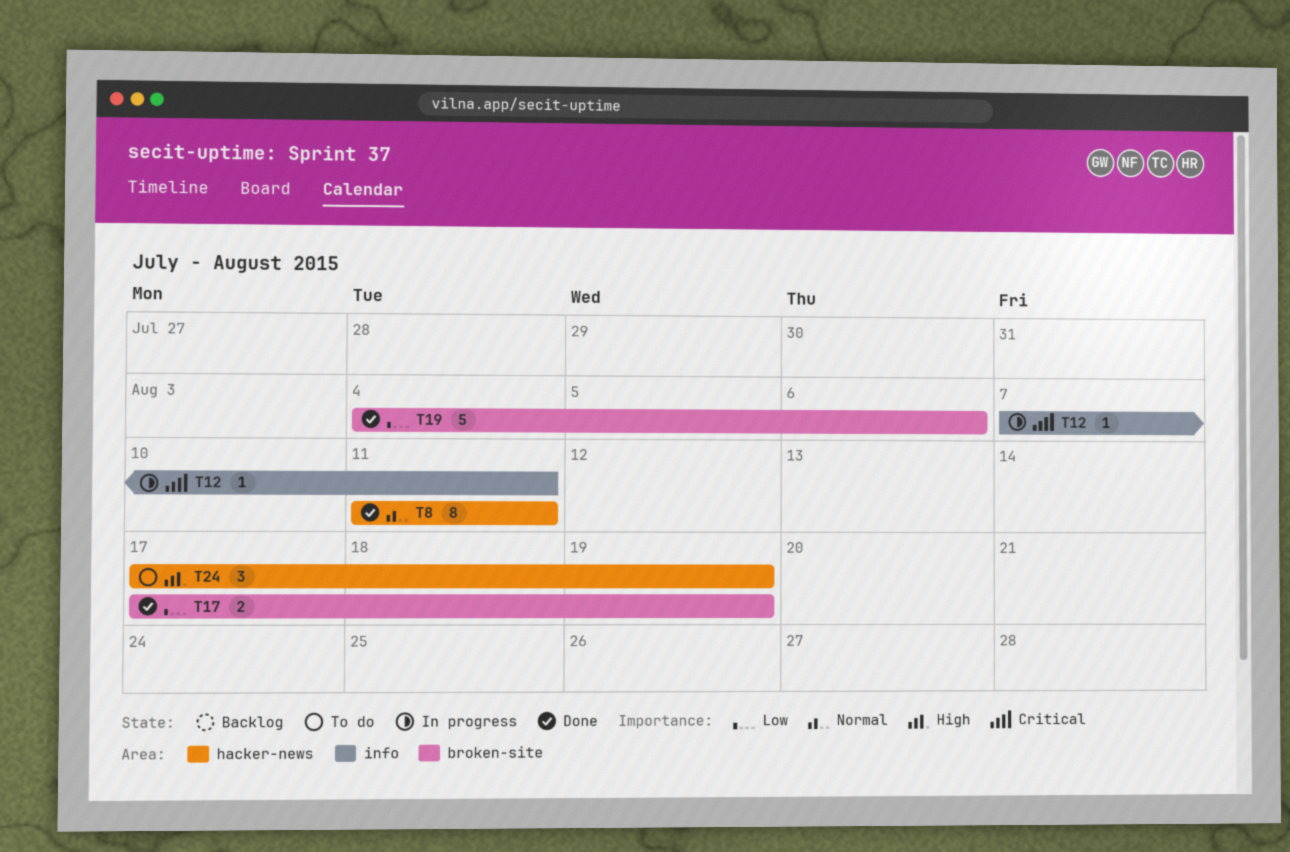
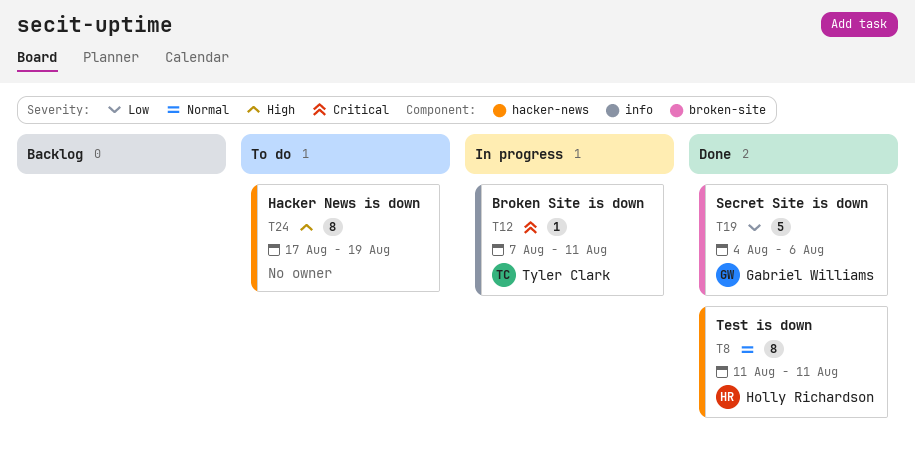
T17: present -> none
T24, estimate: 3 -> 8

